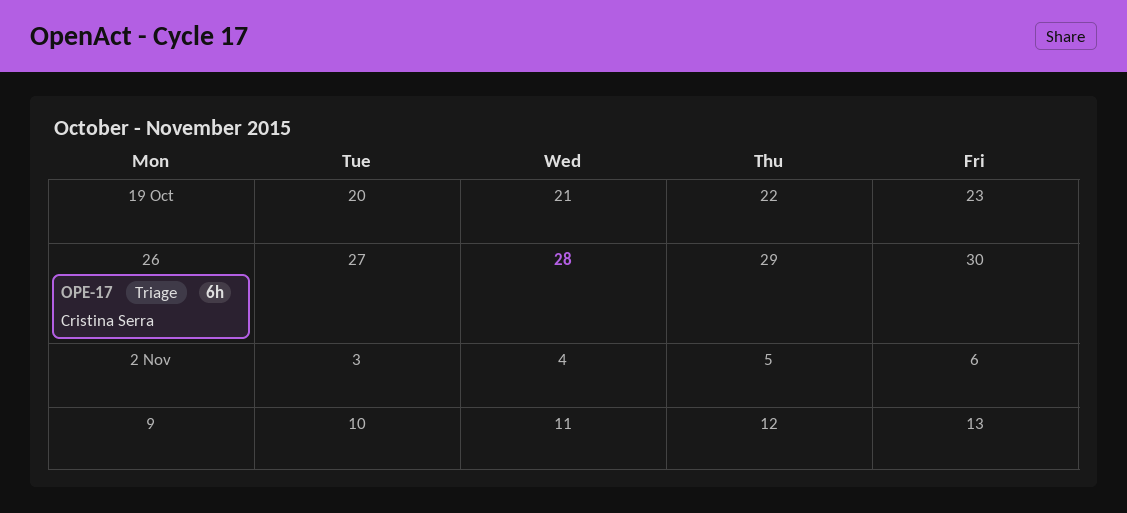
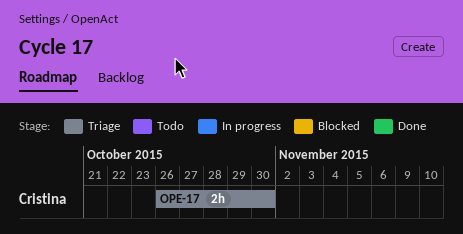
OPE-17, estimate: 6h -> 2h
OPE-17, due: Oct 26 -> Oct 30

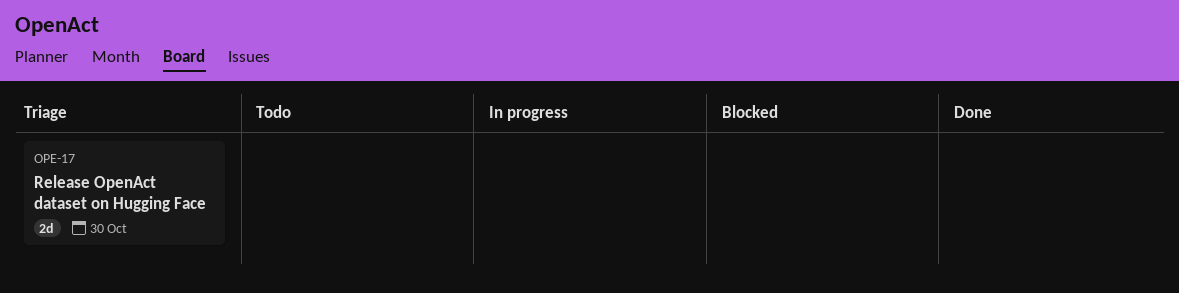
OPE-17, estimate: 2h -> 2d

